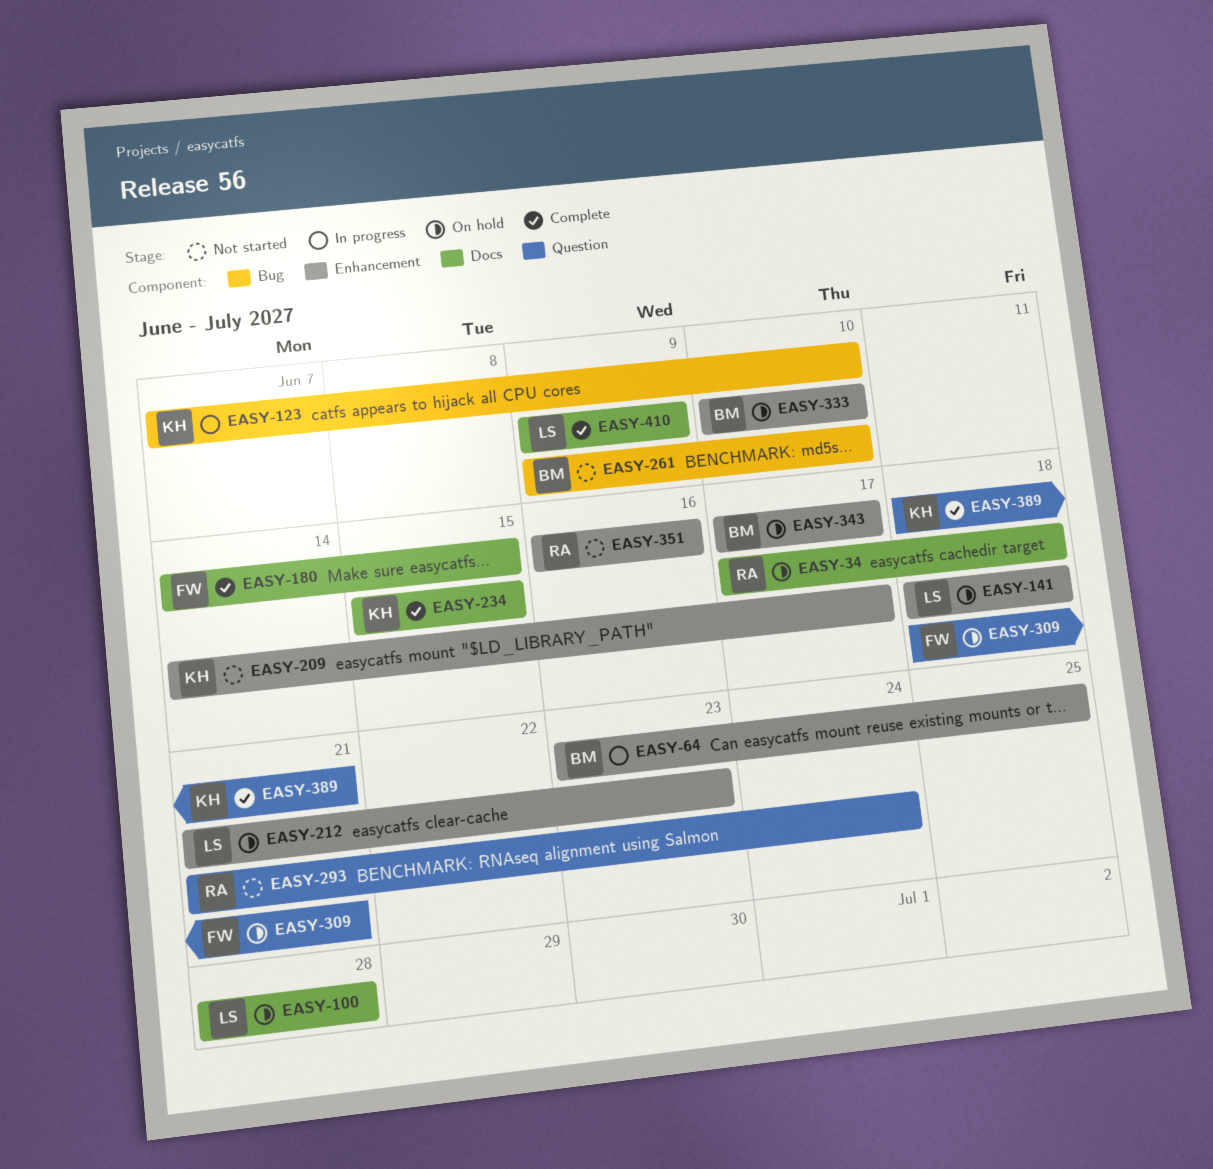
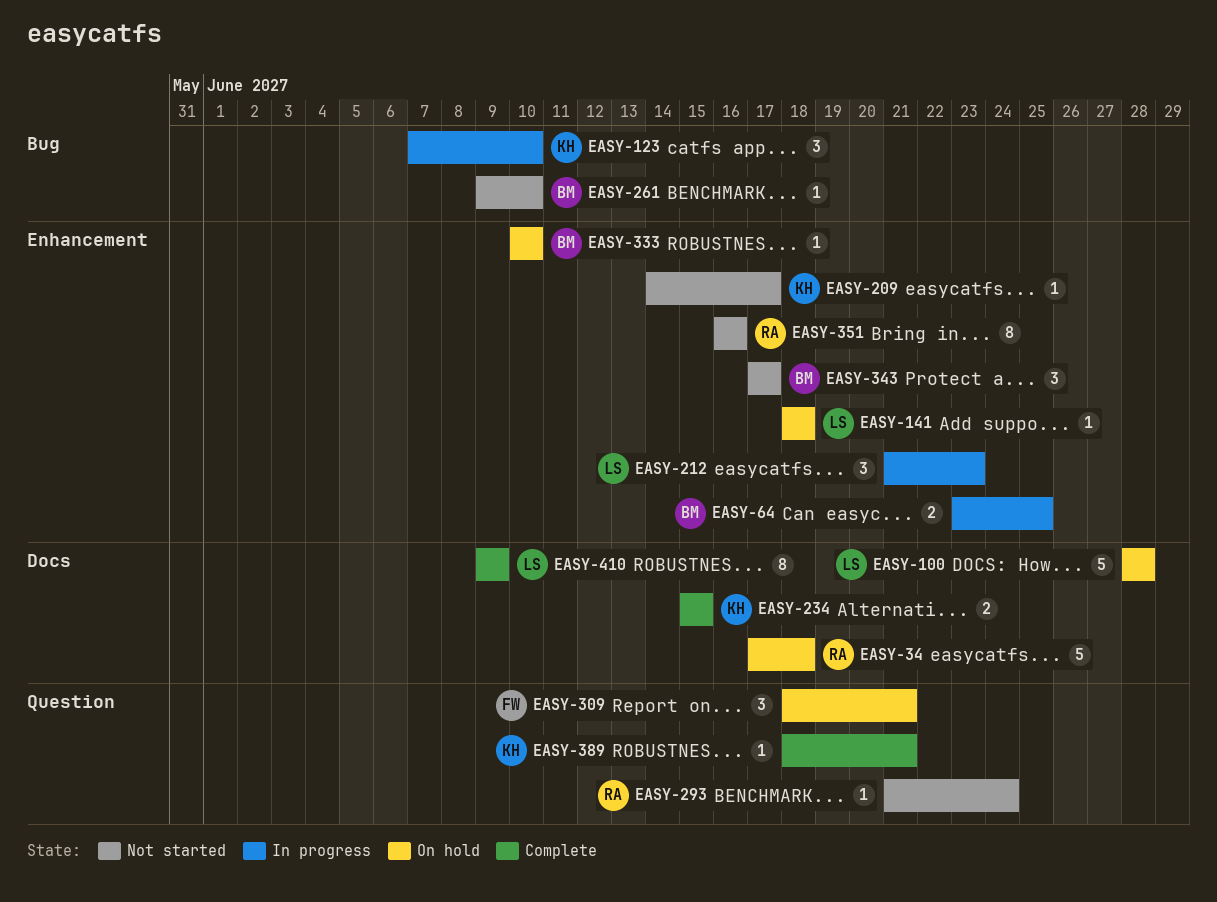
EASY-180: present -> none
EASY-212, status: On hold -> In progress
EASY-343, status: On hold -> Not started

